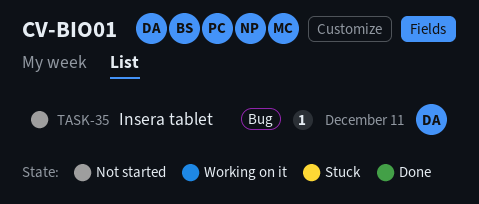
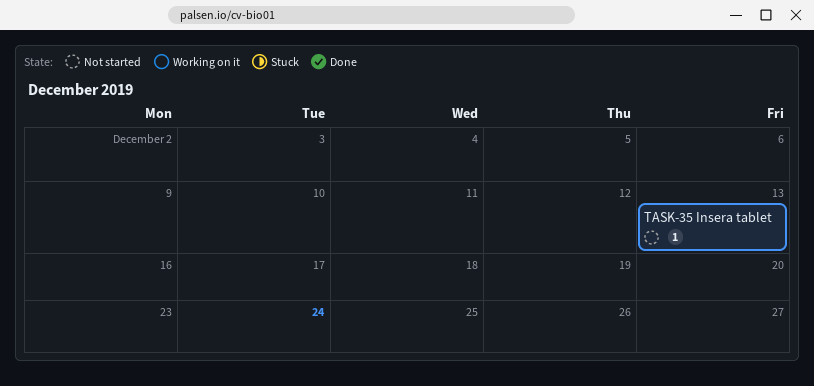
TASK-35, due: Dec 11 -> Dec 13

